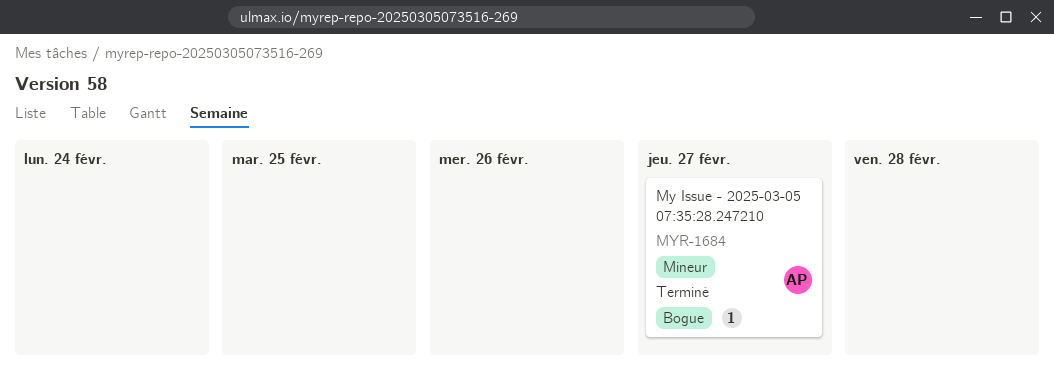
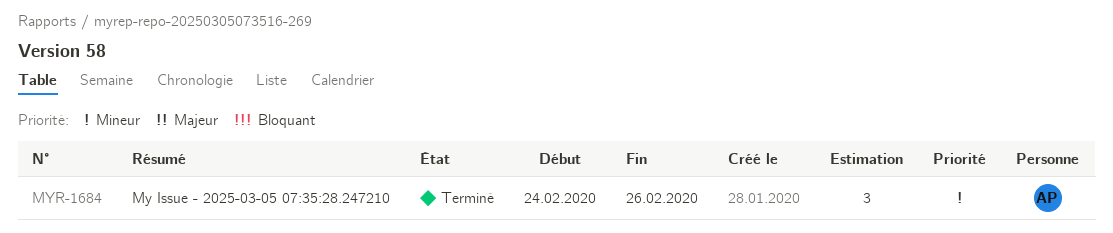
MYR-1684, estimate: 1 -> 3
MYR-1684, due: Feb 27 -> Feb 26

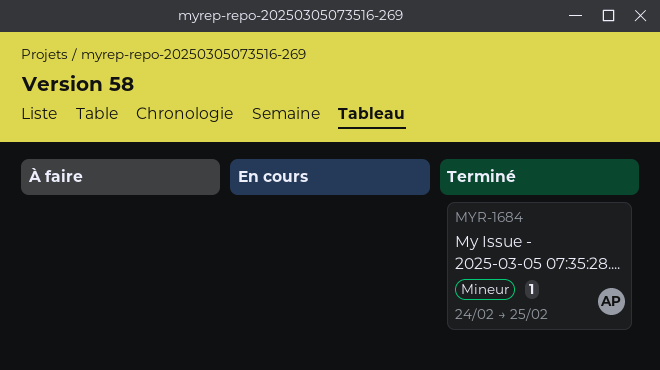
MYR-1684, estimate: 3 -> 1
MYR-1684, due: Feb 26 -> Feb 25

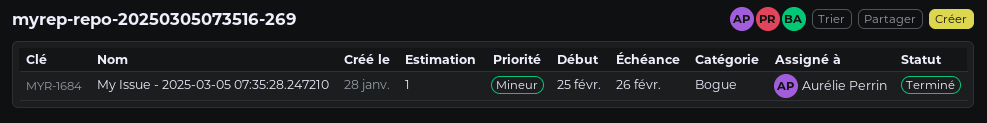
MYR-1684, start: Feb 24 -> Feb 25
MYR-1684, due: Feb 25 -> Feb 26

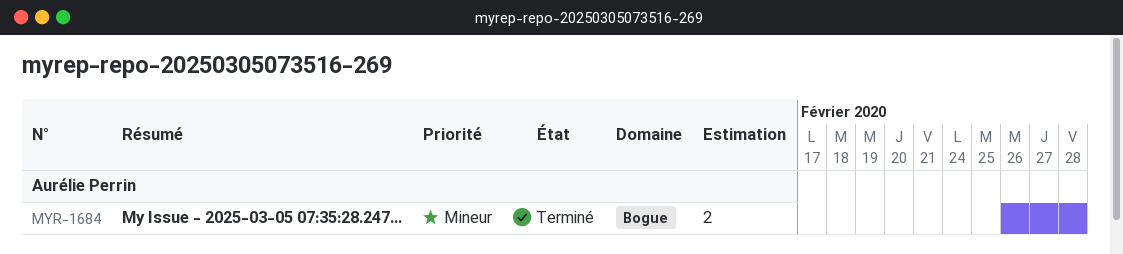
MYR-1684, estimate: 1 -> 2
MYR-1684, start: Feb 25 -> Feb 26
MYR-1684, due: Feb 26 -> Feb 28

